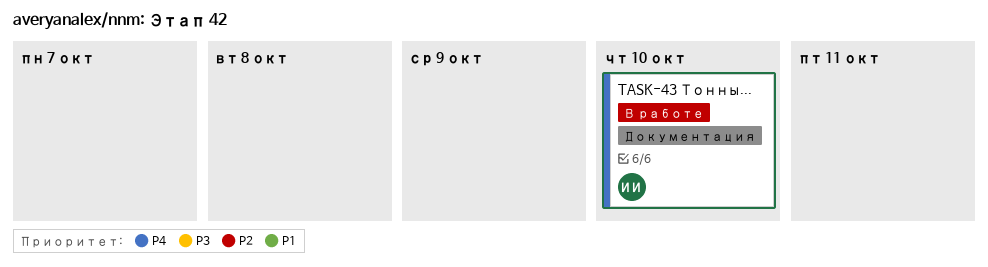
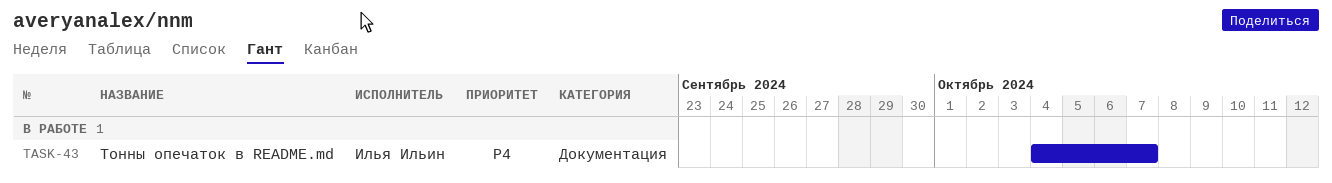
TASK-43, due: Oct 10 -> Oct 7

